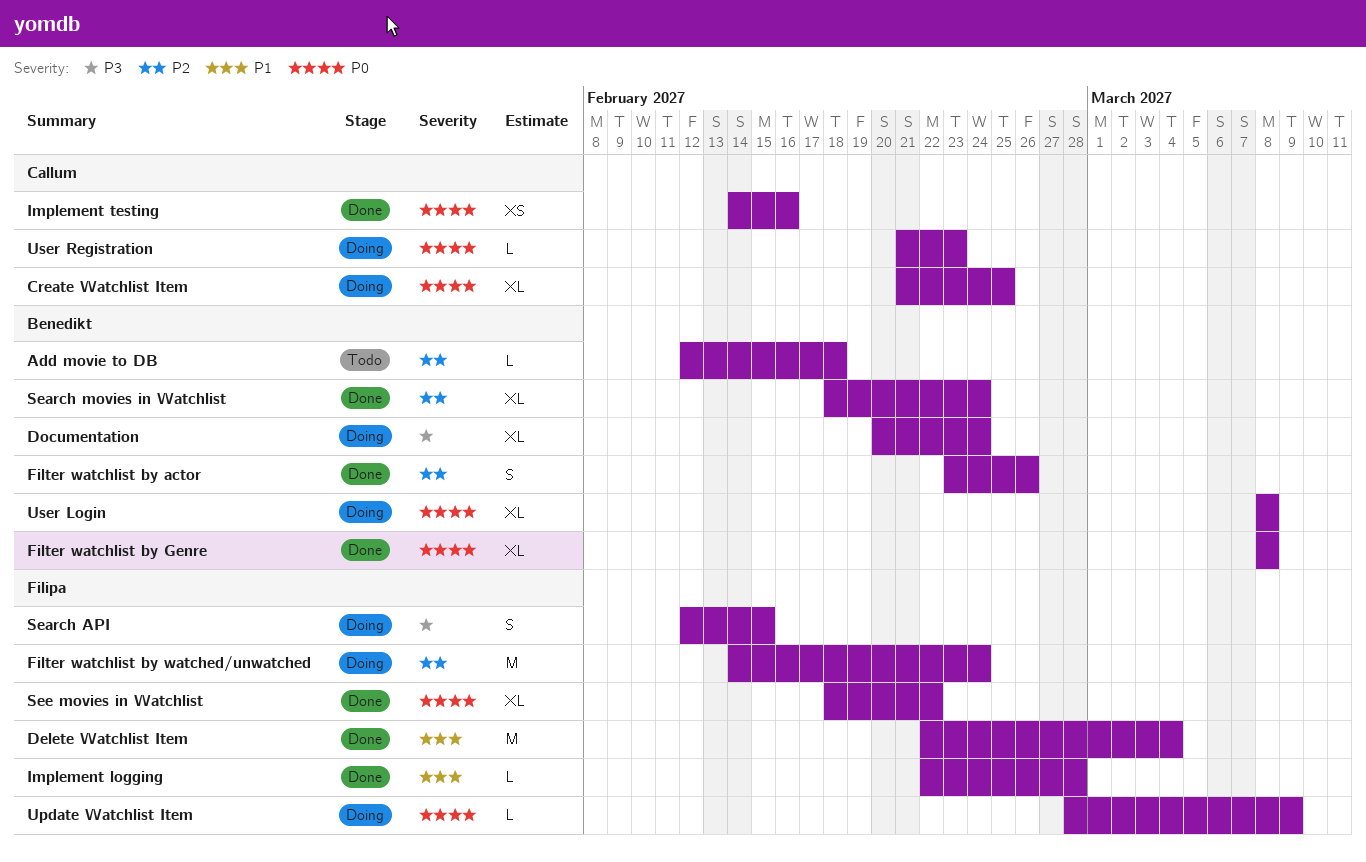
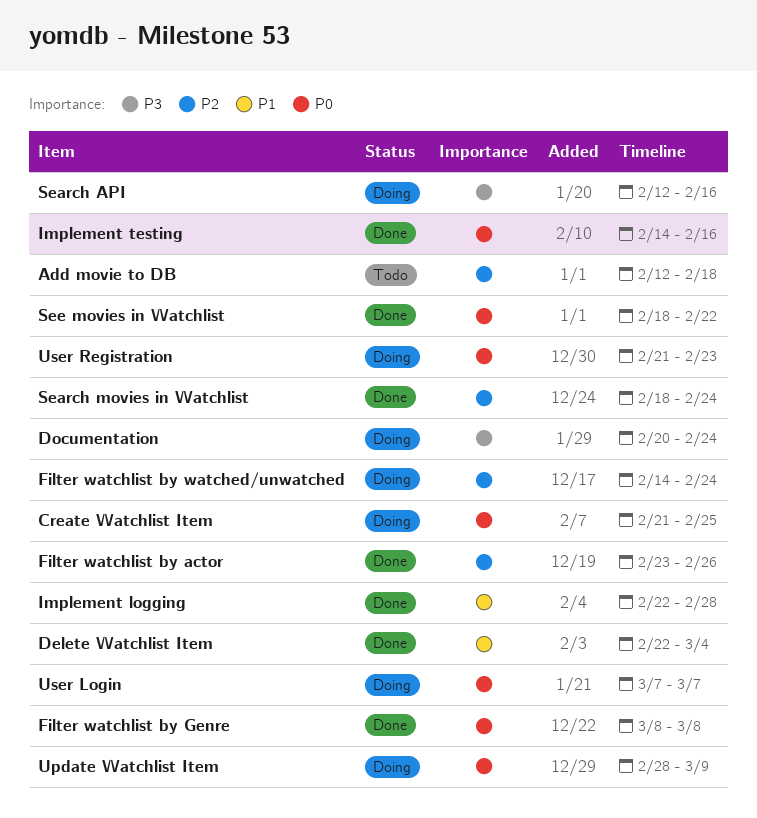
Search API, due: Feb 15 -> Feb 16
User Login, start: Mar 8 -> Mar 7
User Login, due: Mar 8 -> Mar 7

